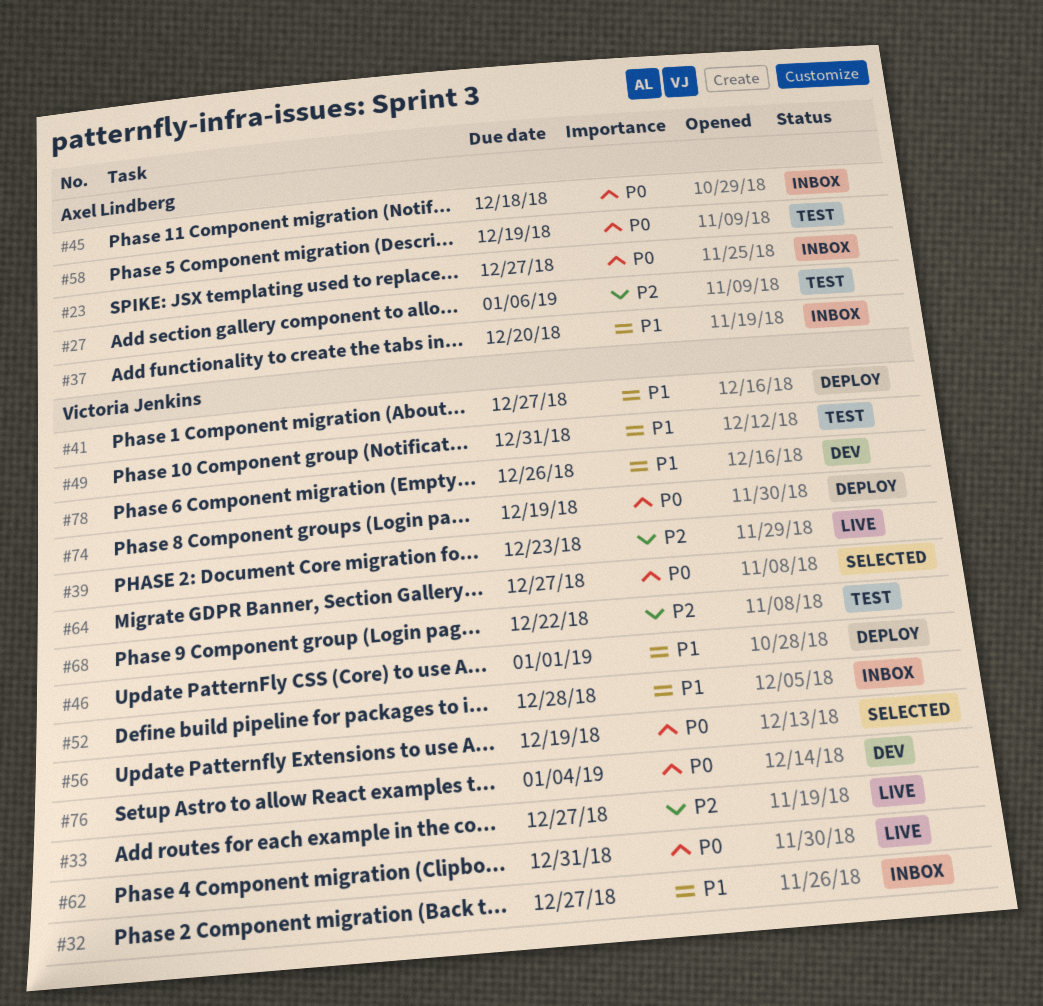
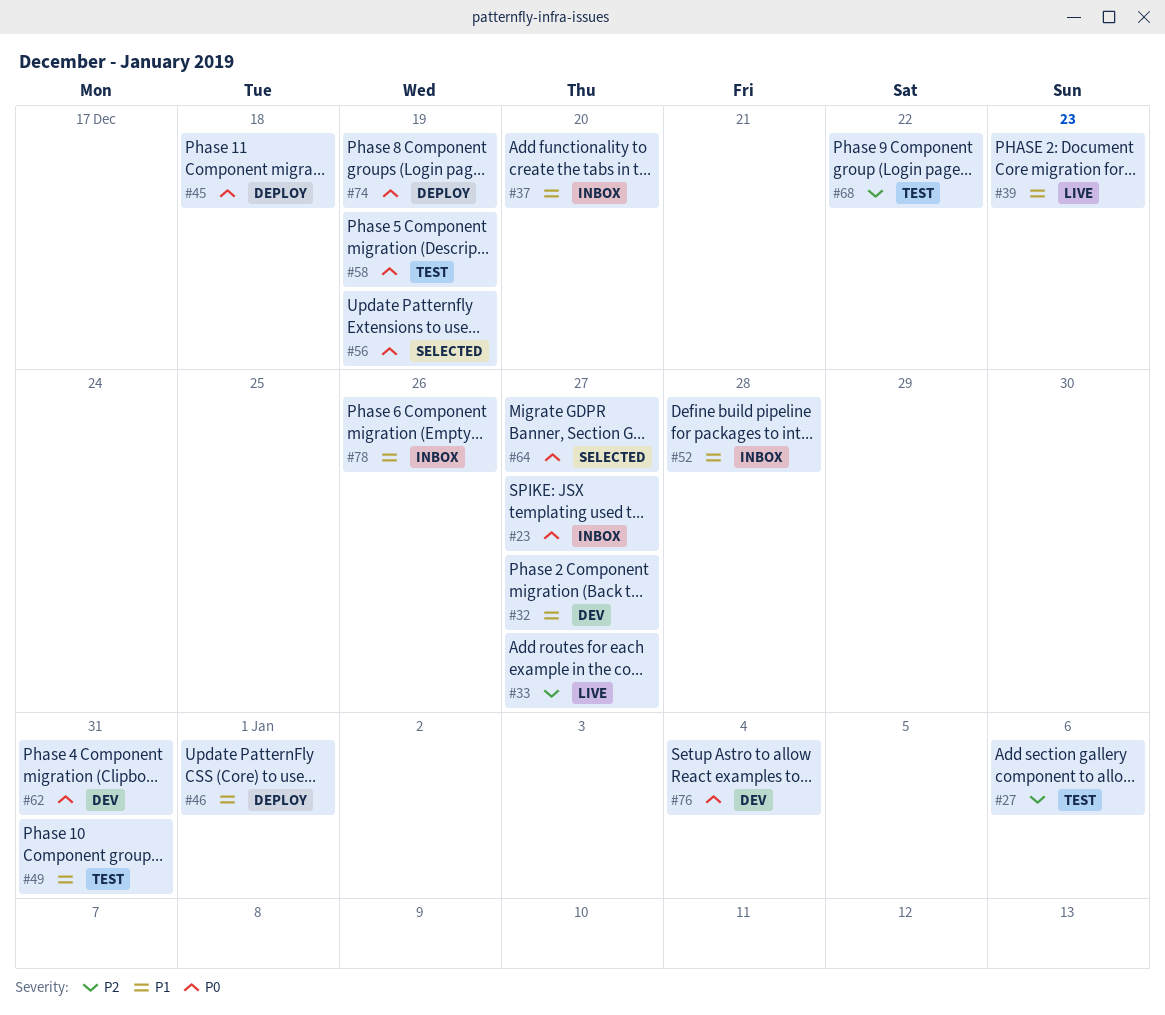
#32, status: Inbox -> Dev
#39, priority: P2 -> P1
#41: present -> none
#45, status: Inbox -> Deploy
#62, status: Live -> Dev
#78, status: Dev -> Inbox

